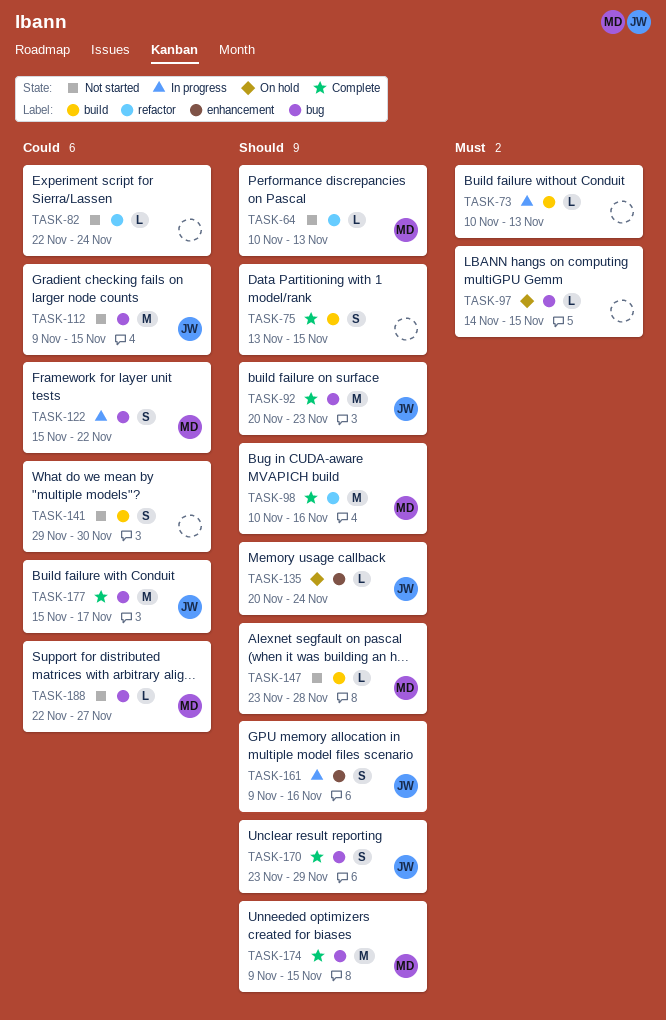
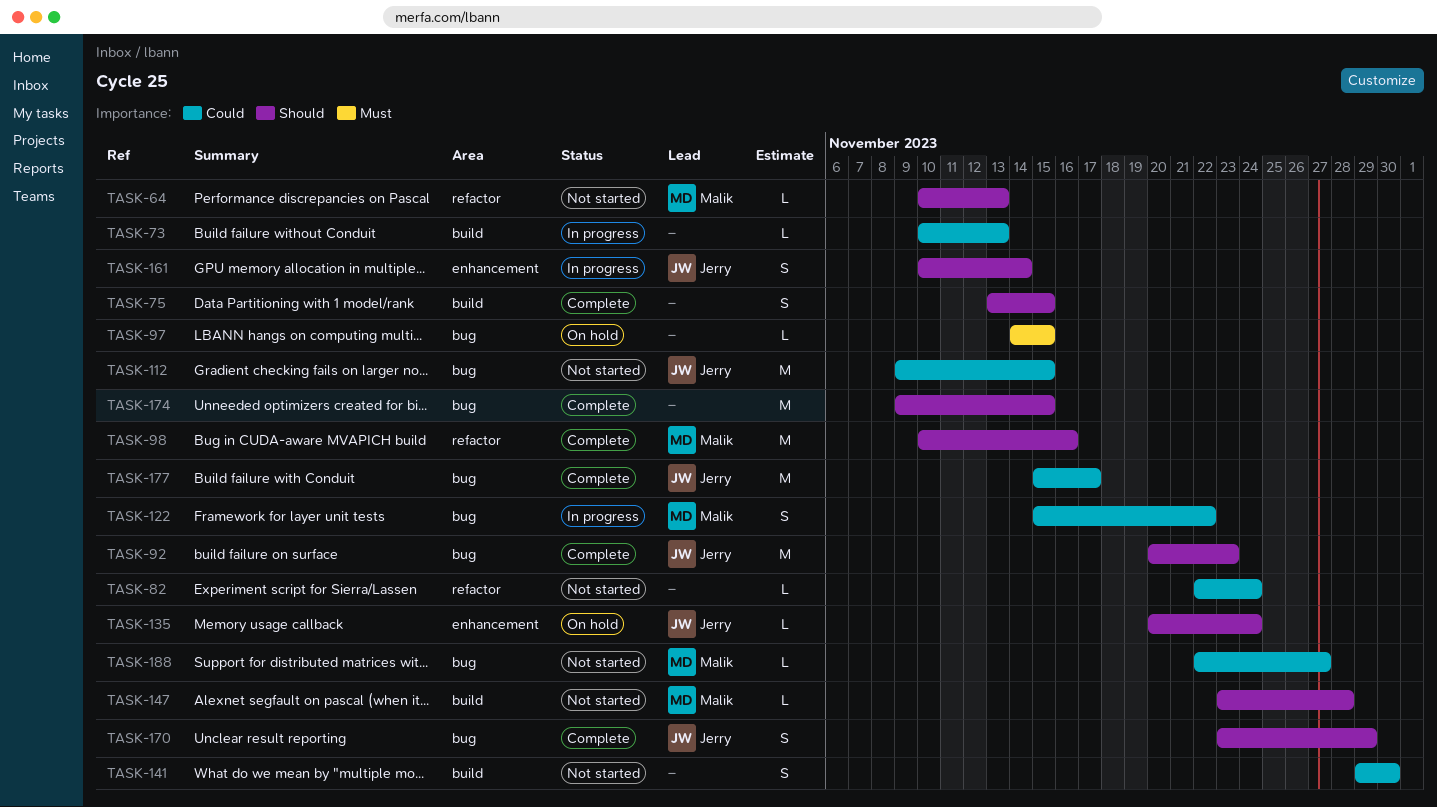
TASK-73, priority: Must -> Could
TASK-161, start: Nov 9 -> Nov 10
TASK-161, due: Nov 16 -> Nov 14
TASK-174, owner: Malik -> none

